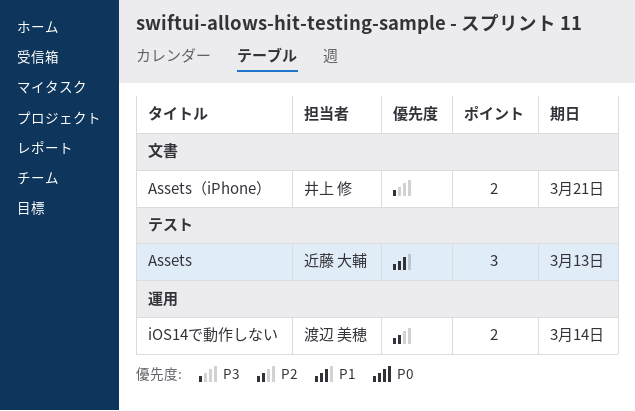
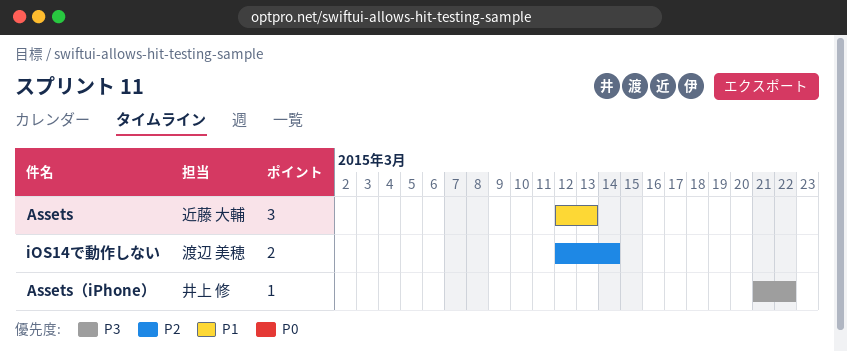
Assets（iPhone）, estimate: 2 -> 1
Assets（iPhone）, due: Mar 21 -> Mar 22

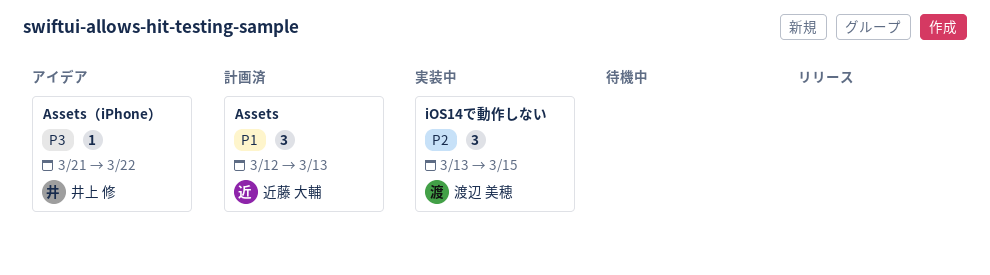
iOS14で動作しない, estimate: 2 -> 3
iOS14で動作しない, start: Mar 12 -> Mar 13
iOS14で動作しない, due: Mar 14 -> Mar 15

